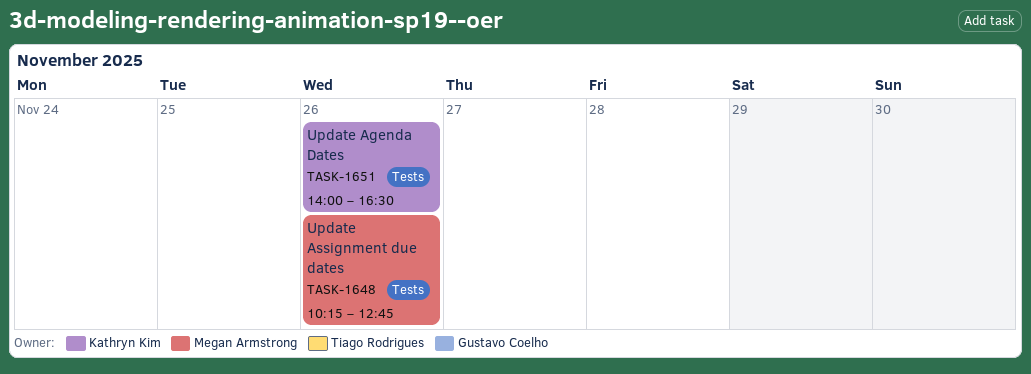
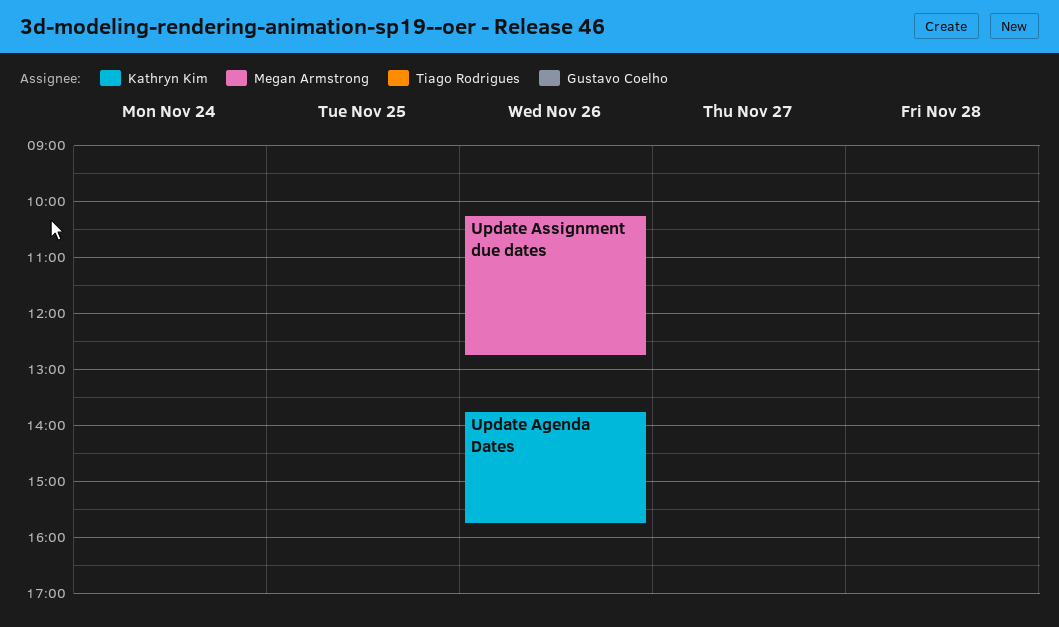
Update Agenda Dates, begins: 14:00 -> 13:45
Update Agenda Dates, ends: 16:30 -> 15:45

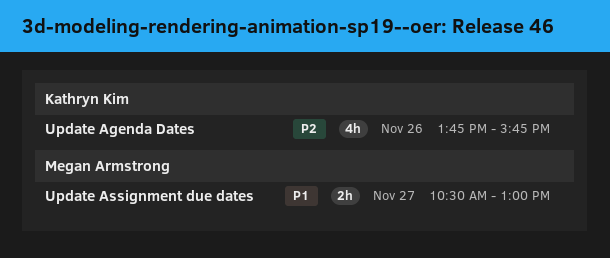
Update Assignment due dates, day: Nov 26 -> Nov 27
Update Assignment due dates, begins: 10:15 -> 10:30
Update Assignment due dates, ends: 12:45 -> 13:00

